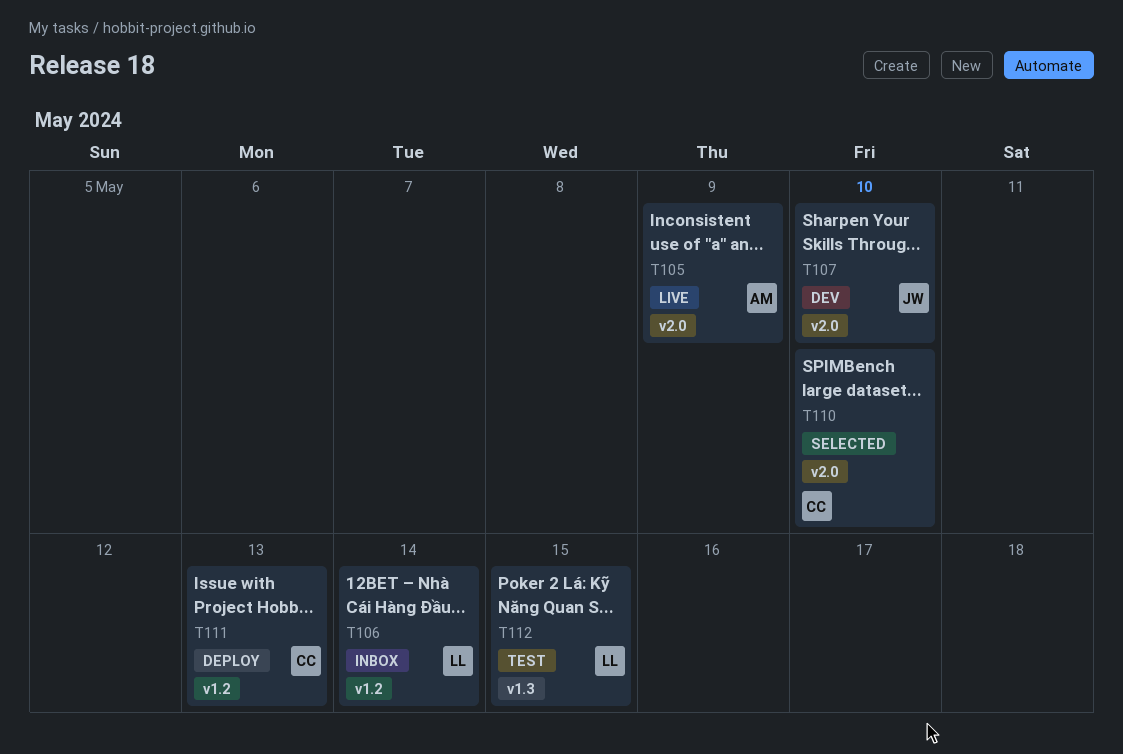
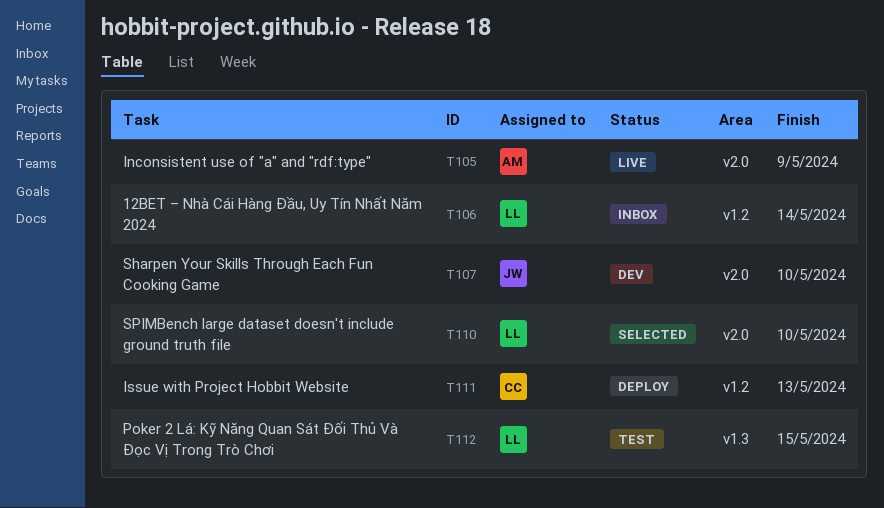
T110, owner: CC -> LL

